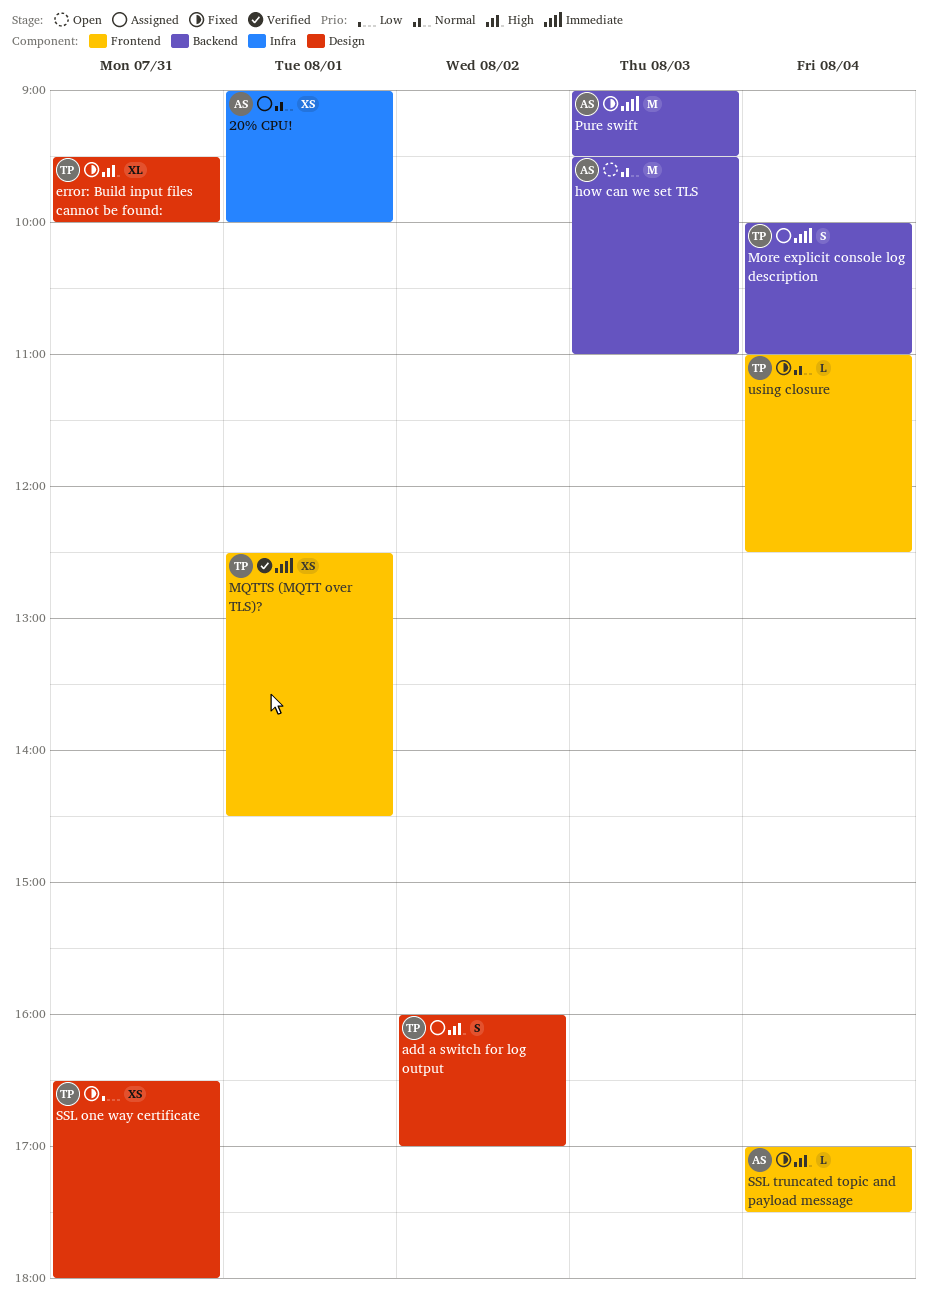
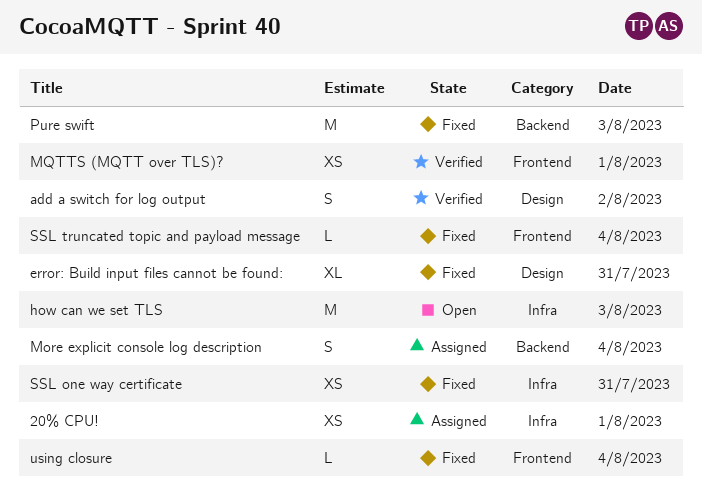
add a switch for log output, status: Assigned -> Verified
how can we set TLS, label: Backend -> Infra
SSL one way certificate, label: Design -> Infra

